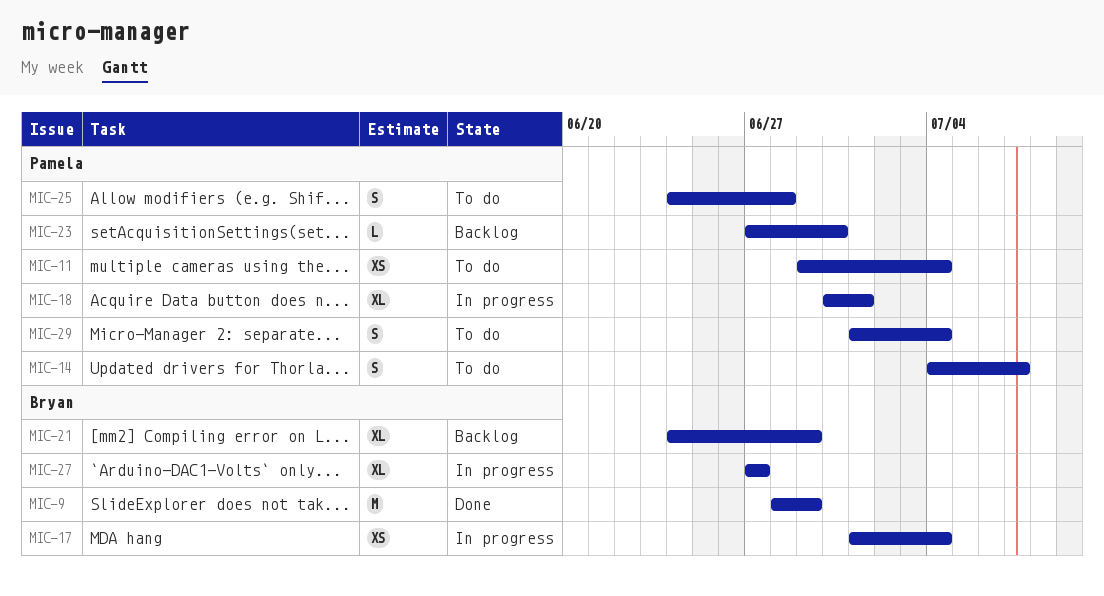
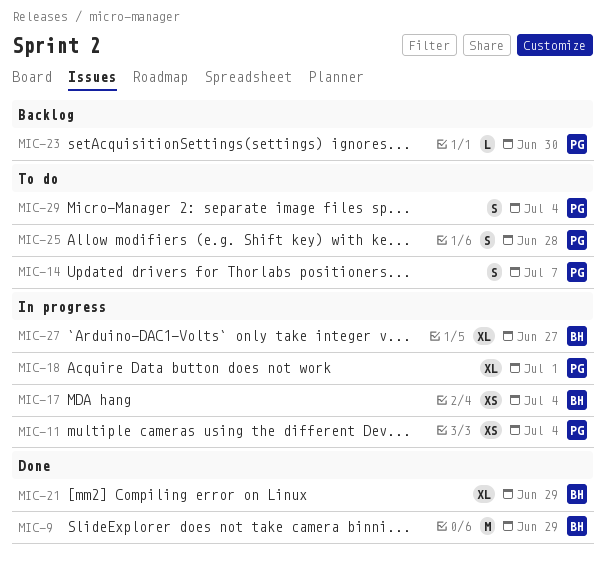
MIC-11, status: To do -> In progress
MIC-21, status: Backlog -> Done

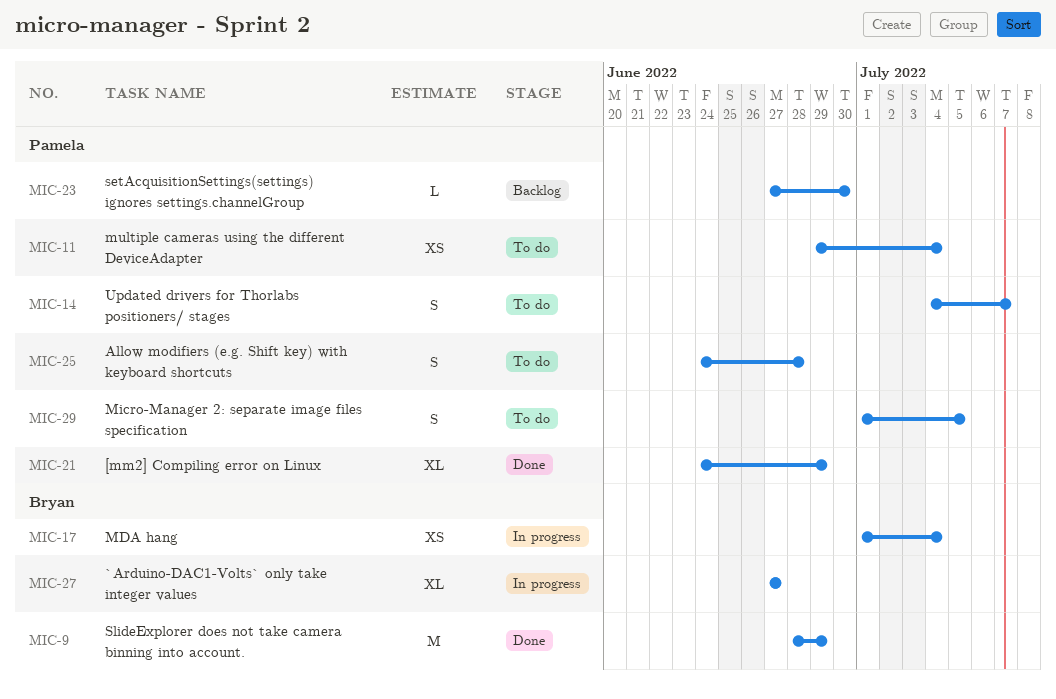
MIC-11, status: In progress -> To do
MIC-18: present -> none
MIC-21, owner: Bryan -> Pamela
MIC-29, due: Jul 4 -> Jul 5

